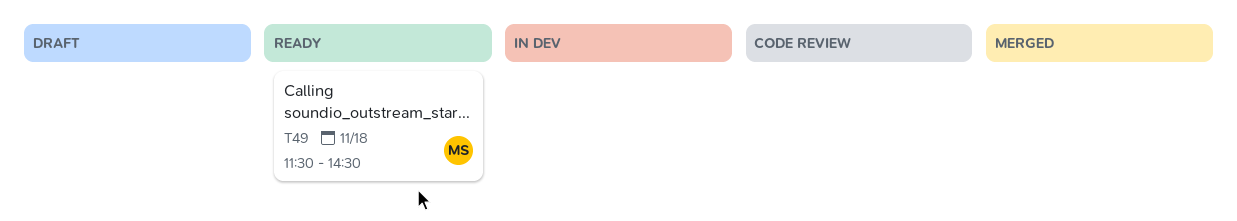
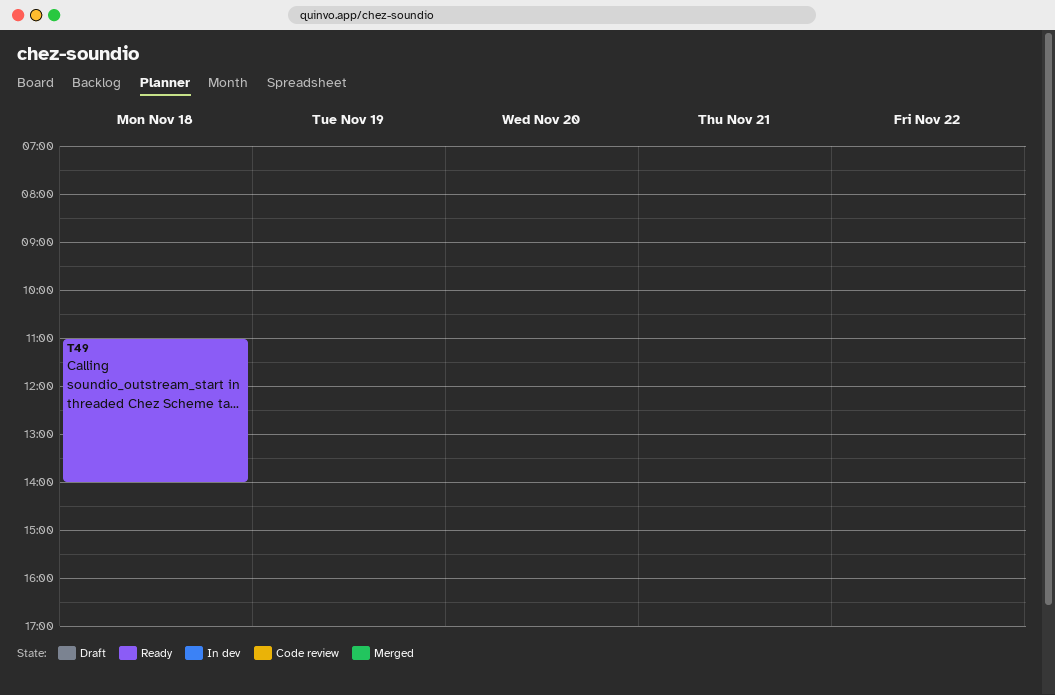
T49, begins: 11:30 -> 11:00
T49, ends: 14:30 -> 14:00

